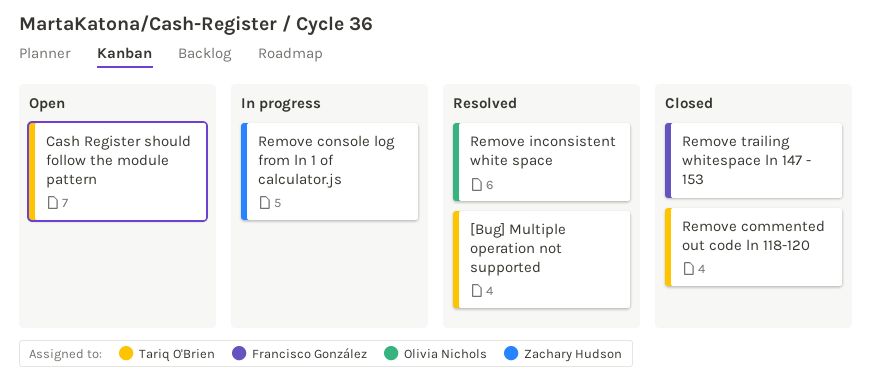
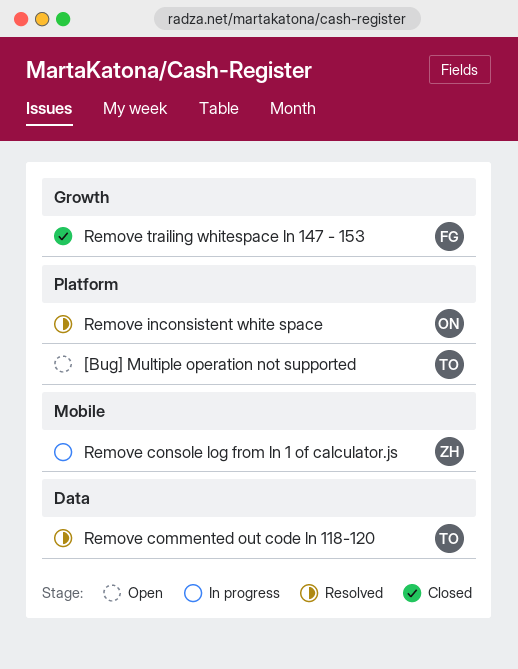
[Bug] Multiple operation not supported, status: Resolved -> Open
Cash Register should follow the module pattern: present -> none
Remove commented out code ln 118-120, status: Closed -> Resolved

